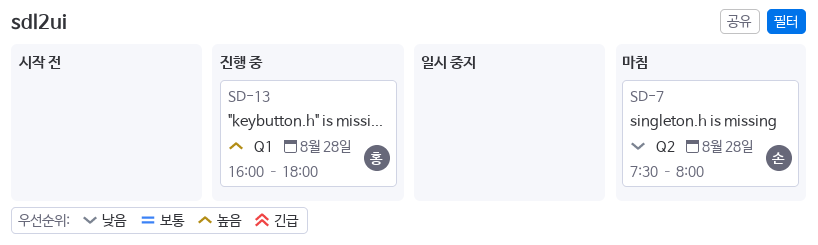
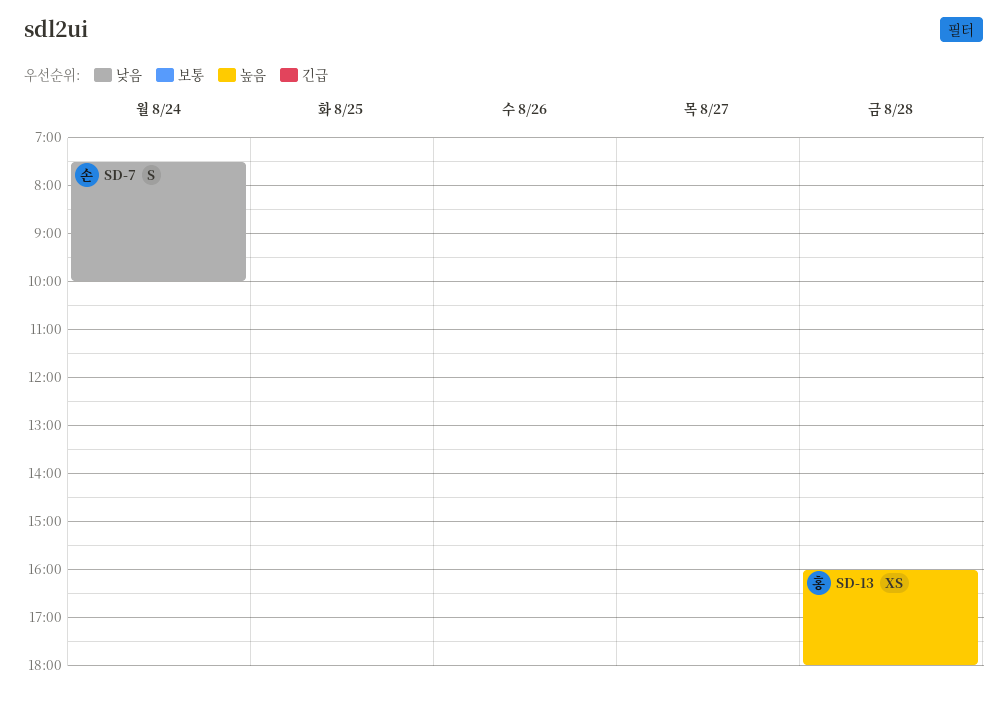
SD-7, day: Aug 28 -> Aug 24
SD-7, ends: 08:00 -> 10:00

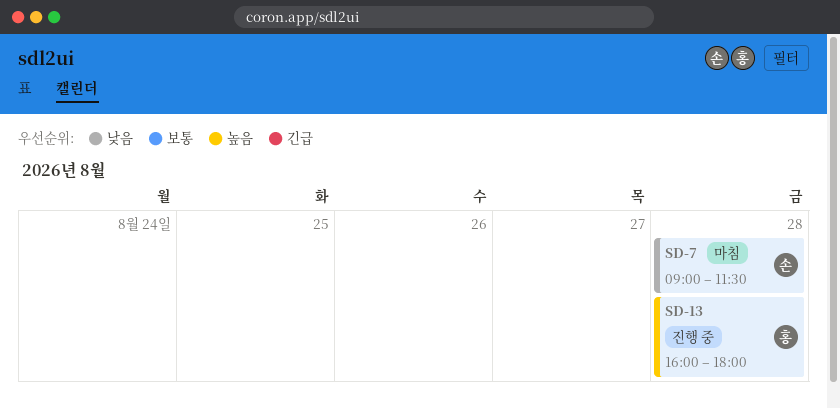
SD-7, day: Aug 24 -> Aug 28
SD-7, begins: 07:30 -> 09:00
SD-7, ends: 10:00 -> 11:30

